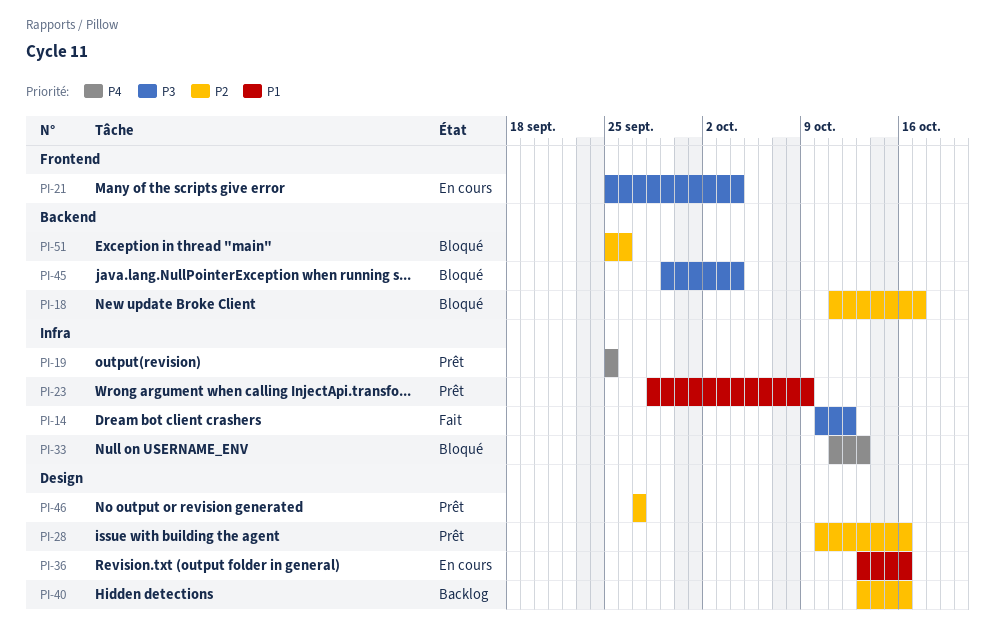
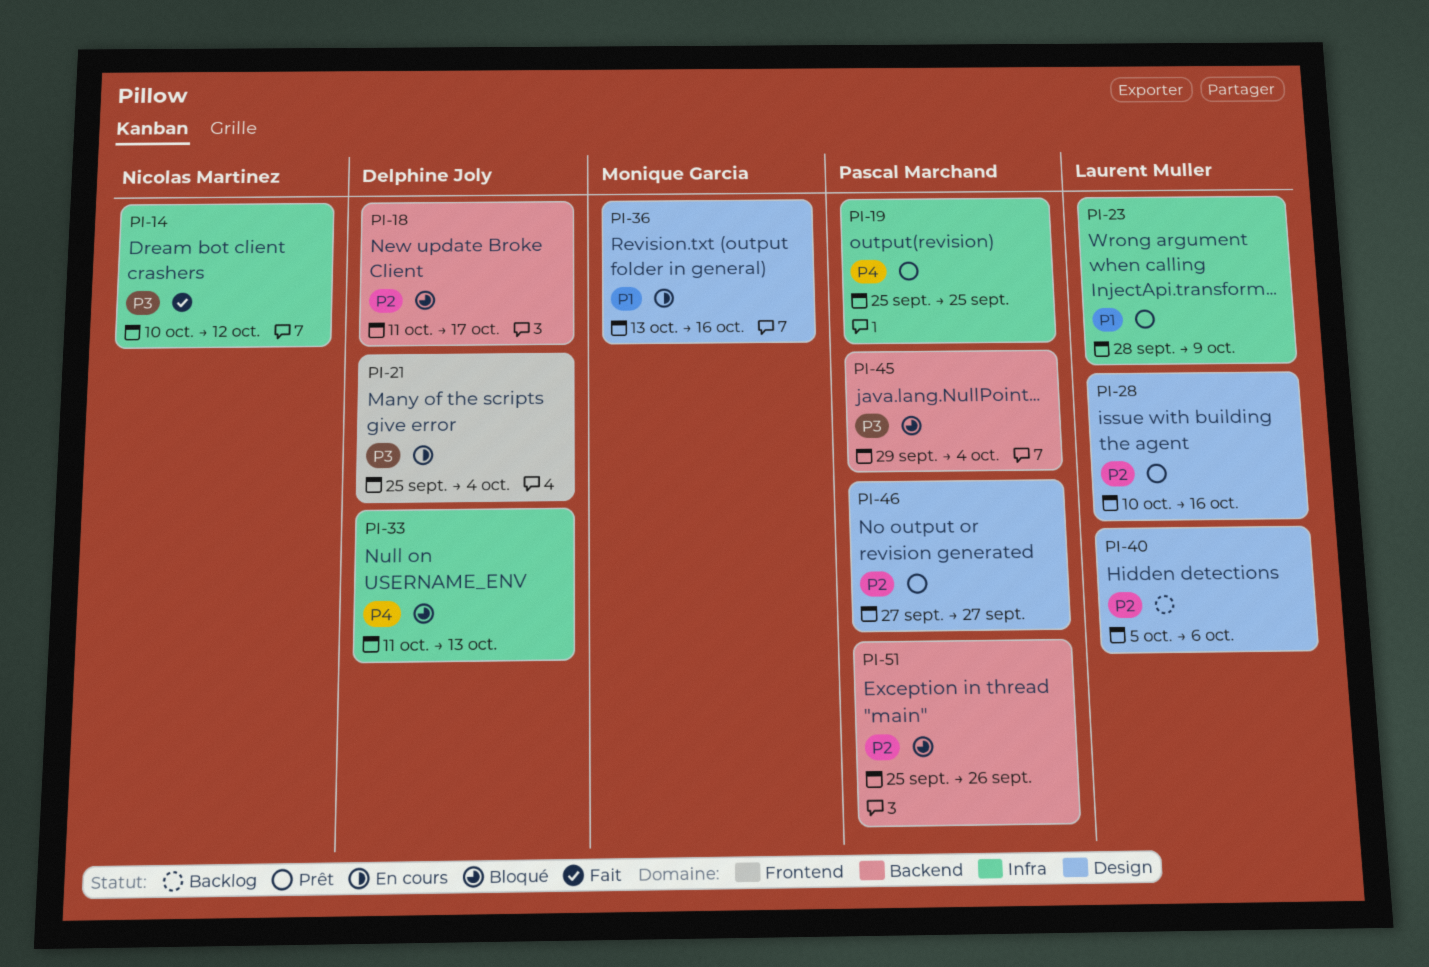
PI-40, start: Oct 13 -> Oct 5
PI-40, due: Oct 16 -> Oct 6

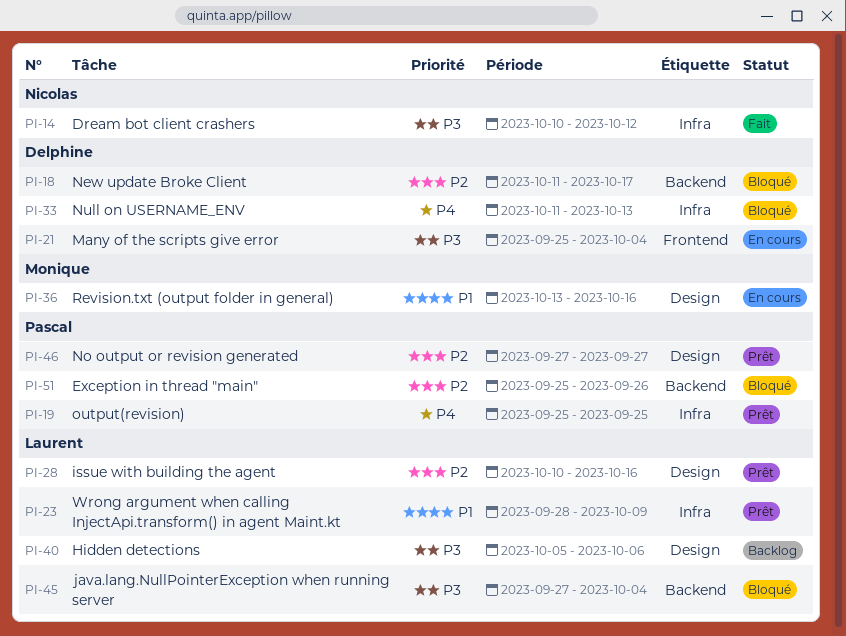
PI-40, priority: P2 -> P3
PI-45, owner: Pascal Marchand -> Laurent Muller
PI-45, start: Sep 29 -> Sep 27

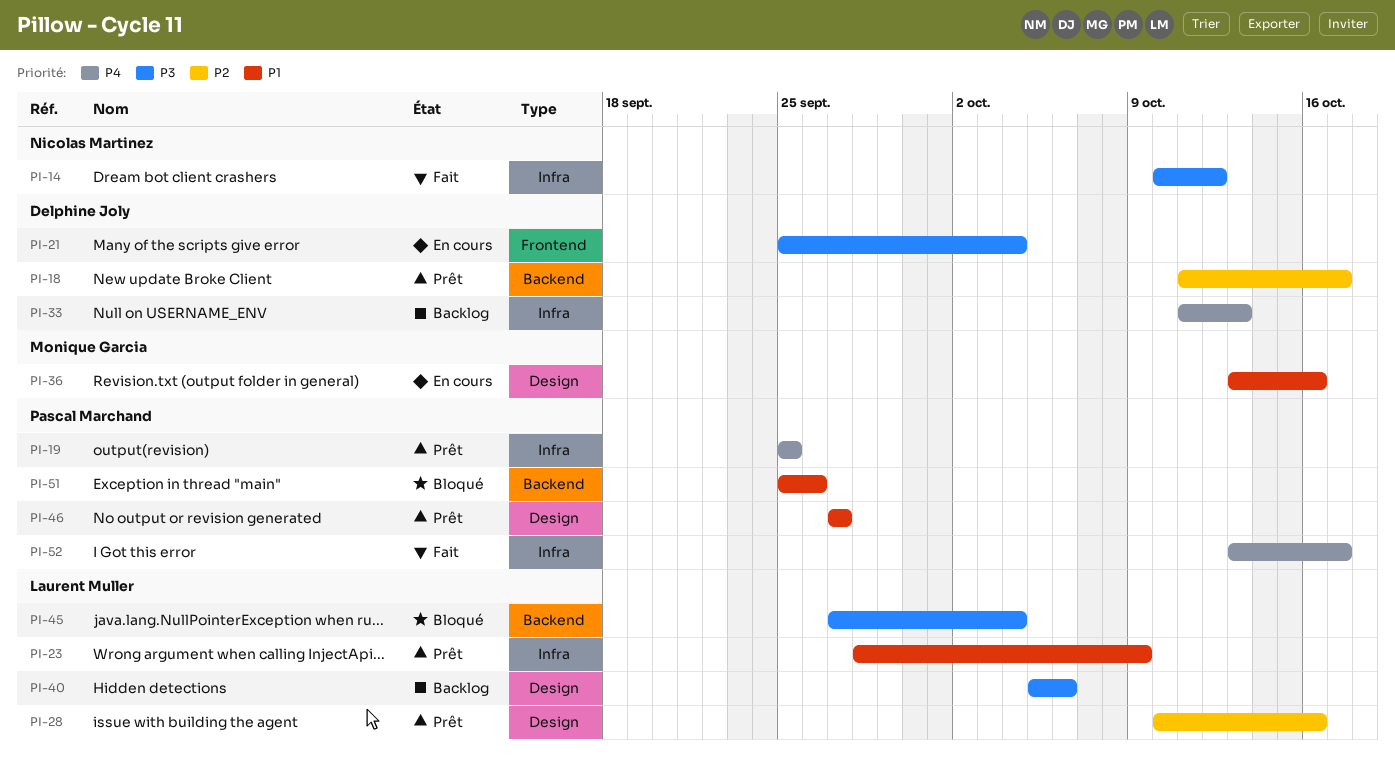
PI-18, status: Bloqué -> Prêt
PI-33, status: Bloqué -> Backlog
PI-46, priority: P2 -> P1
PI-51, priority: P2 -> P1
PI-52: none -> present

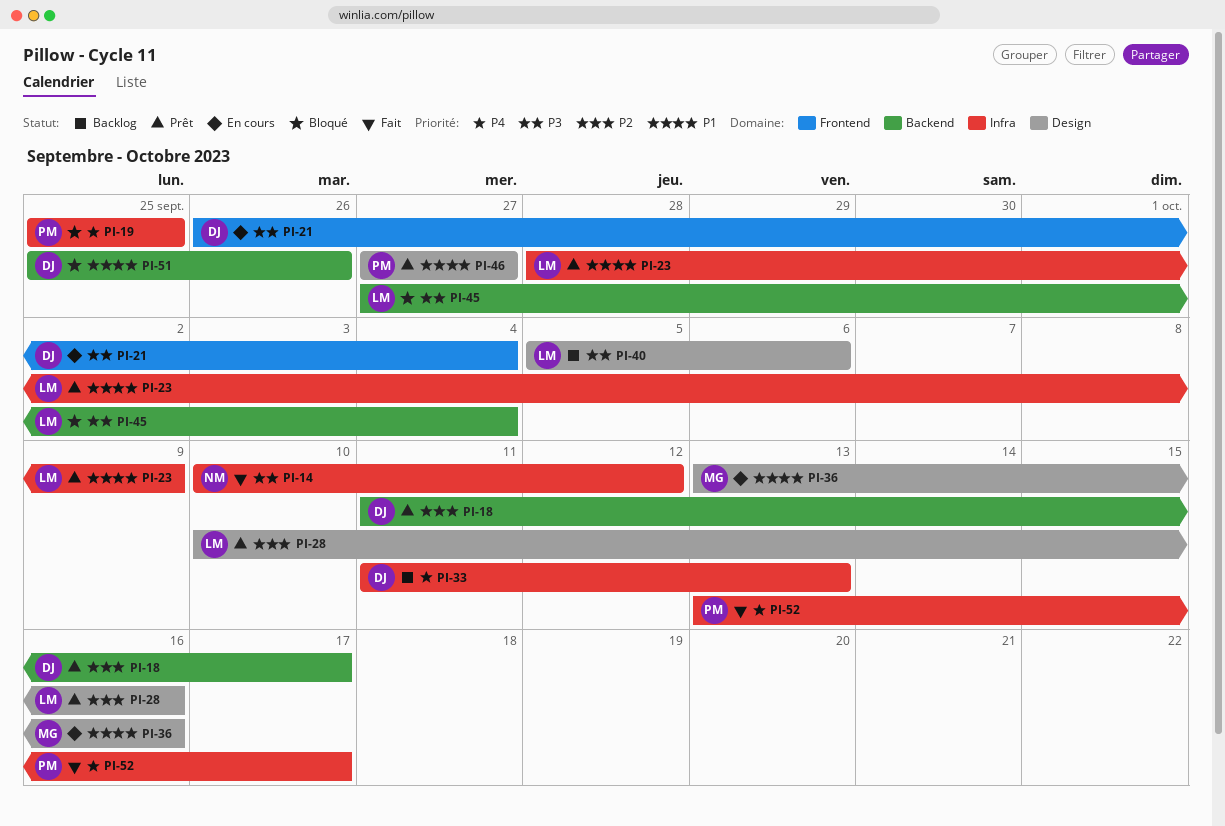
PI-19, status: Prêt -> Bloqué
PI-21, start: Sep 25 -> Sep 26
PI-51, owner: Pascal Marchand -> Delphine Joly

